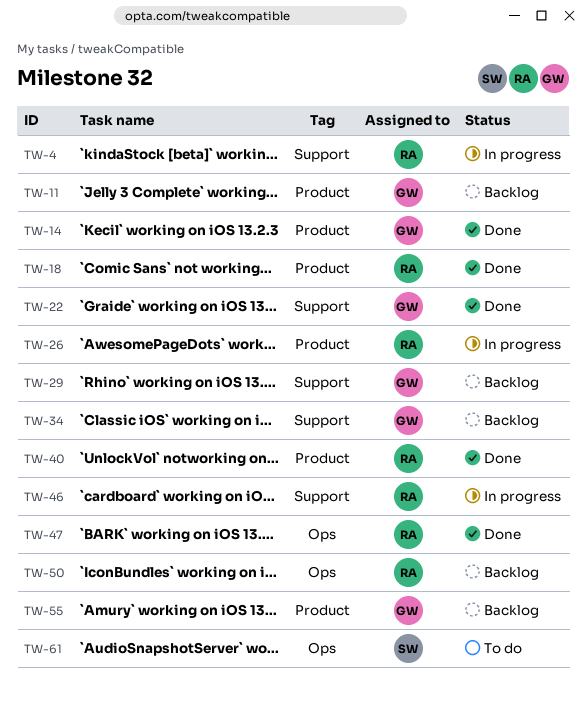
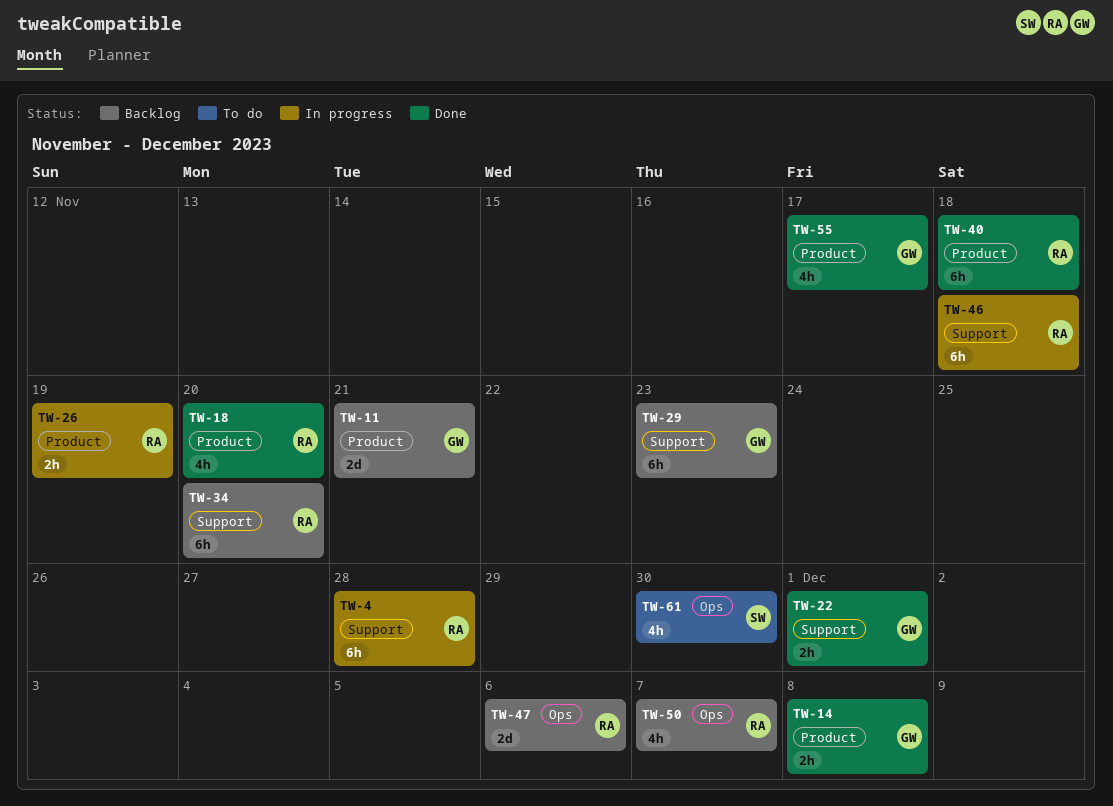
TW-34, owner: GW -> RA
TW-47, status: Done -> Backlog
TW-55, status: Backlog -> Done

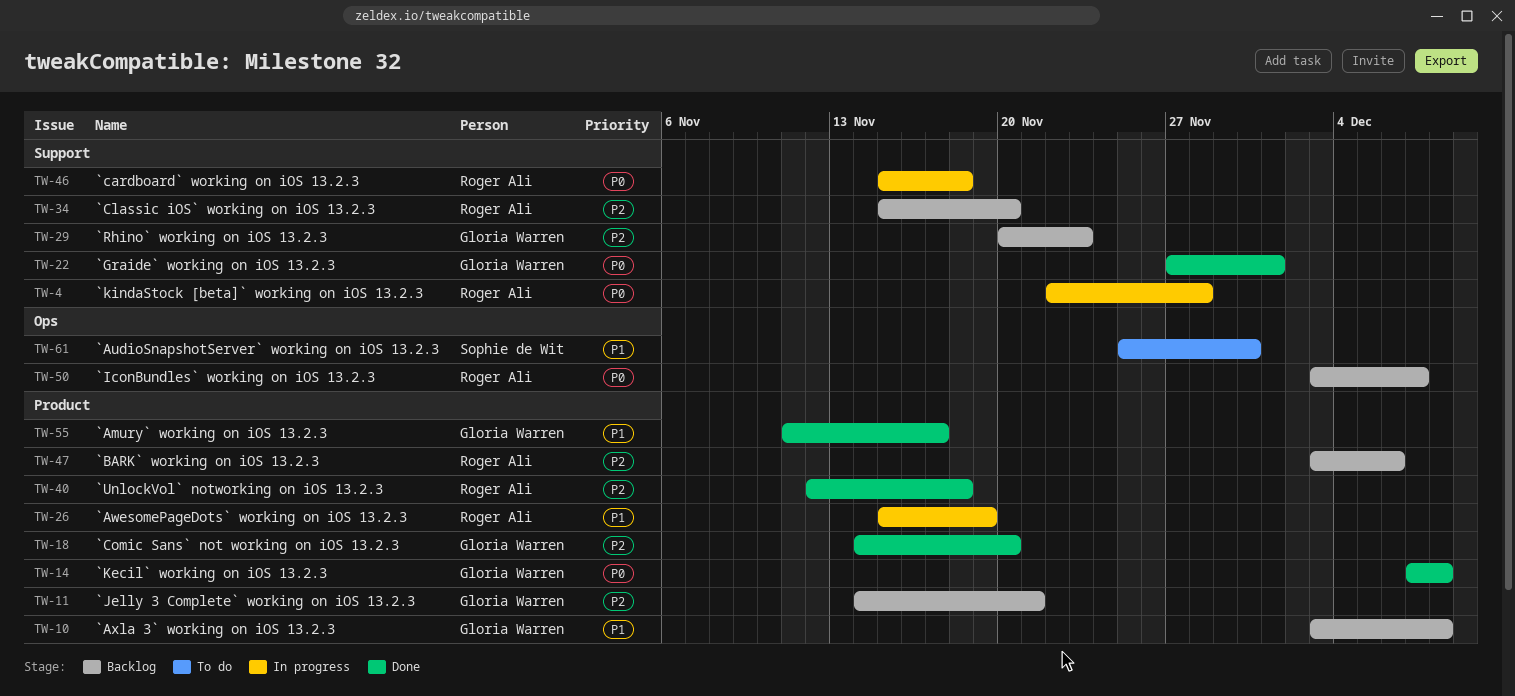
TW-10: none -> present
TW-18, owner: Roger Ali -> Gloria Warren
TW-47, label: Ops -> Product

